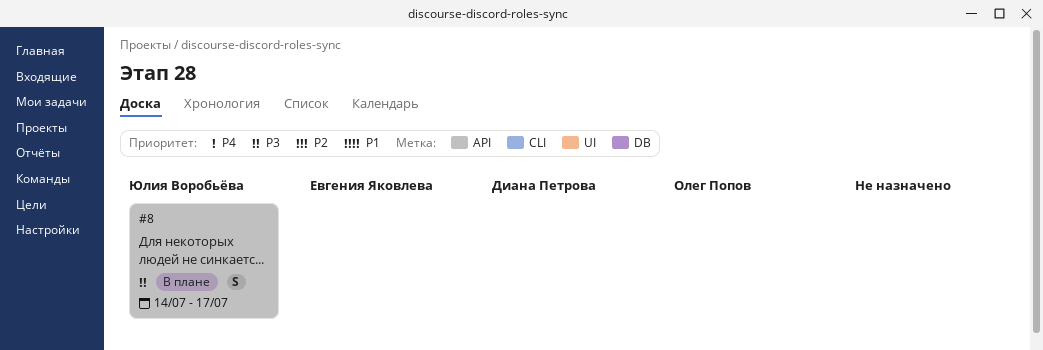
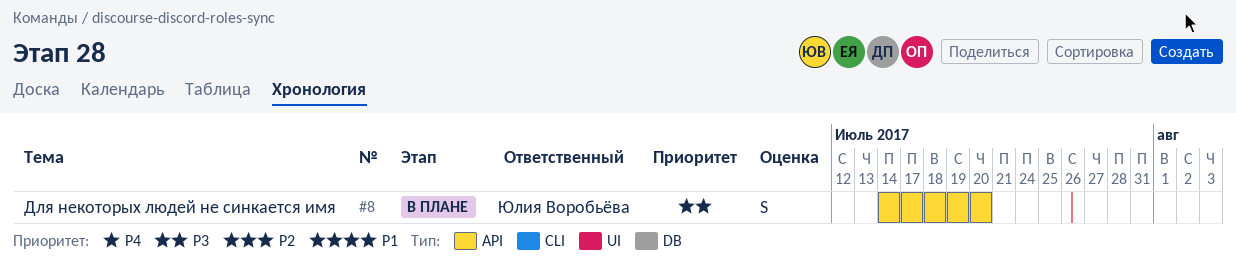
#8, due: Jul 17 -> Jul 20

